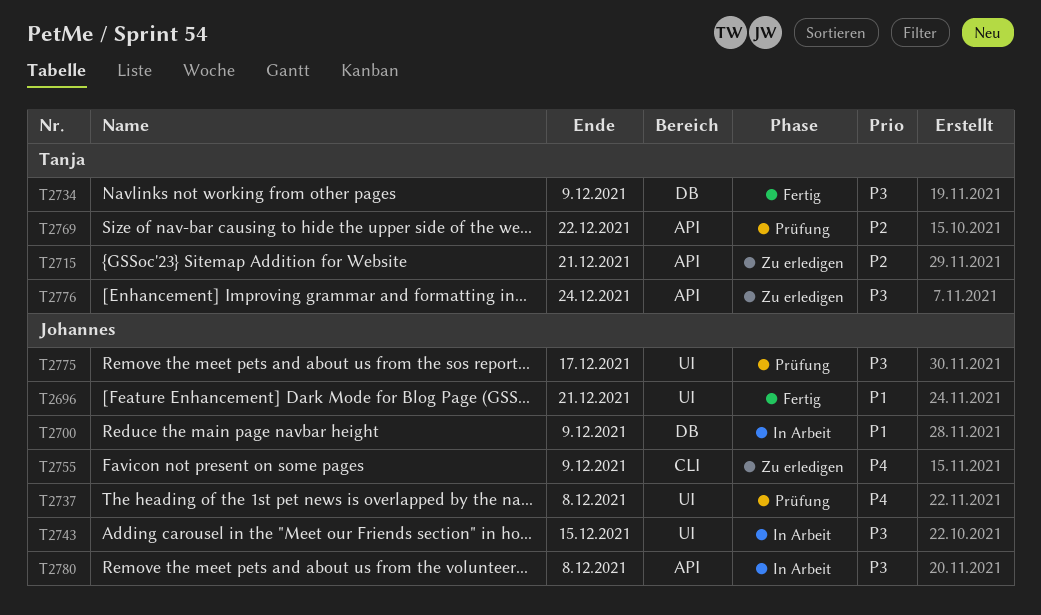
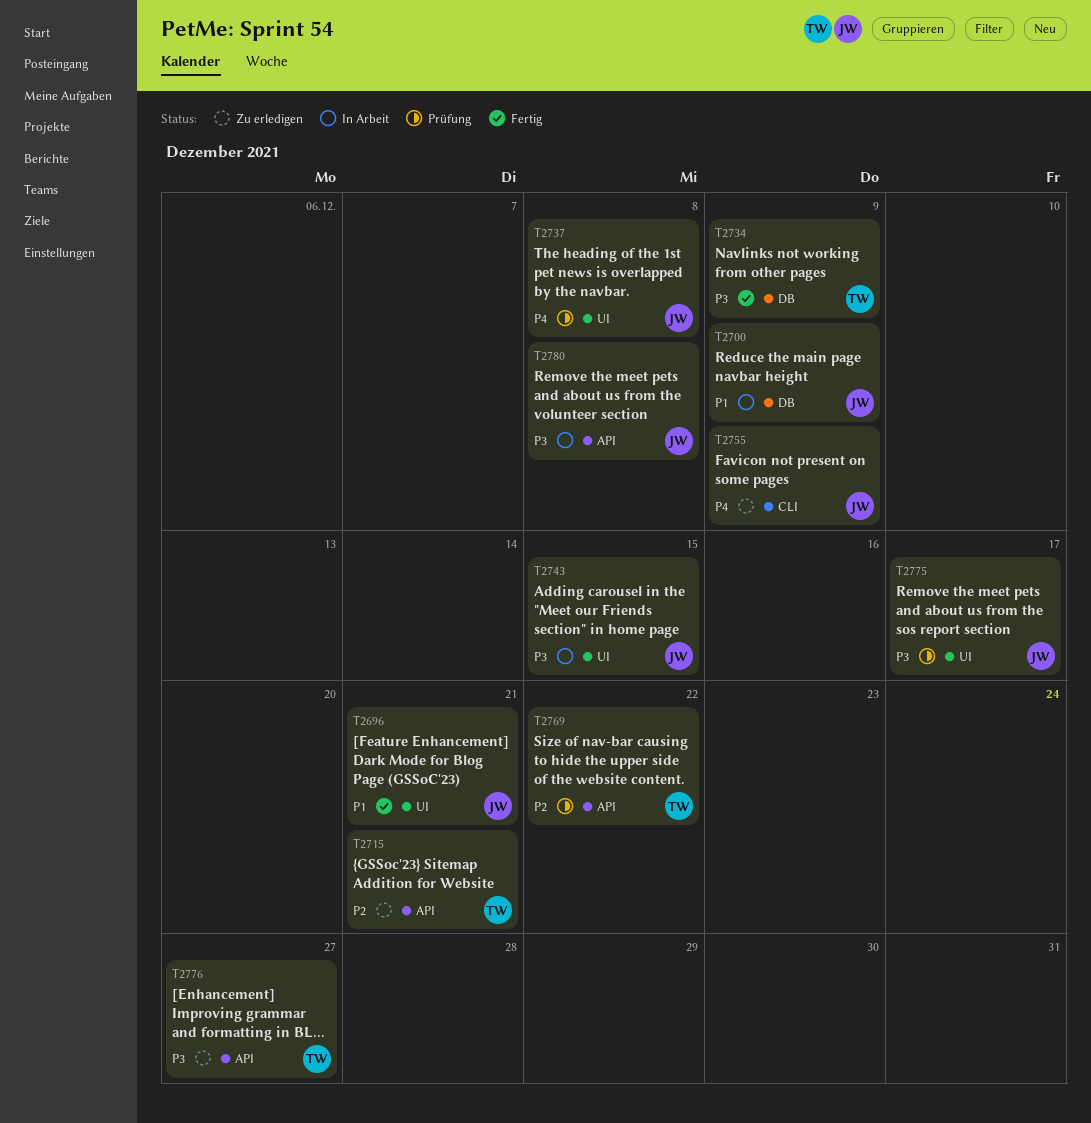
T2776, due: Dec 24 -> Dec 27

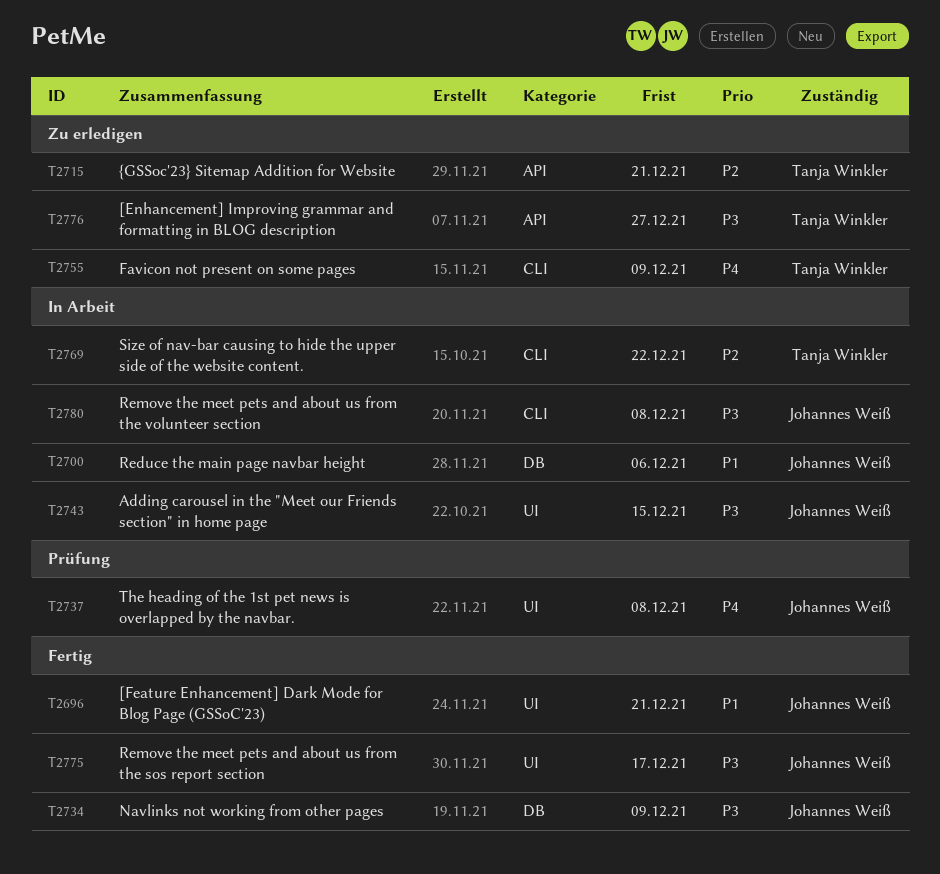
T2700, due: Dec 9 -> Dec 6
T2734, owner: Tanja Winkler -> Johannes Weiß
T2755, owner: Johannes Weiß -> Tanja Winkler
T2769, status: Prüfung -> In Arbeit
T2769, label: API -> CLI
T2775, status: Prüfung -> Fertig
T2780, label: API -> CLI

